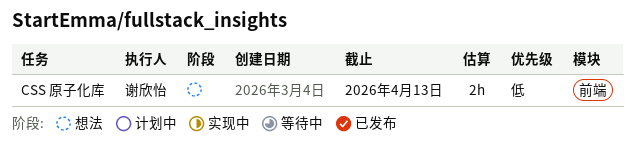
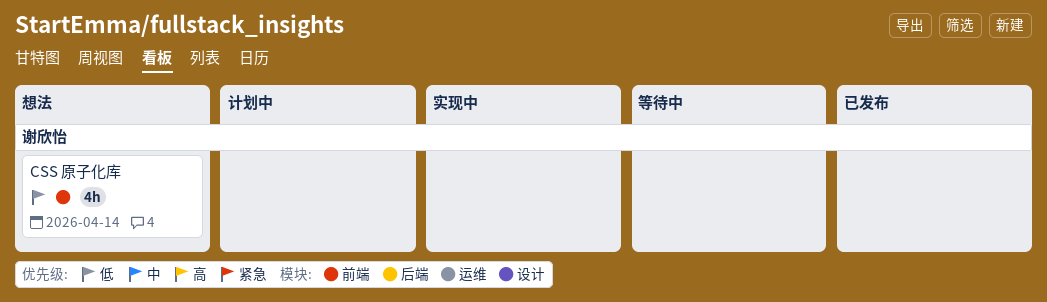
CSS 原子化库, estimate: 2h -> 4h
CSS 原子化库, due: Apr 13 -> Apr 14

